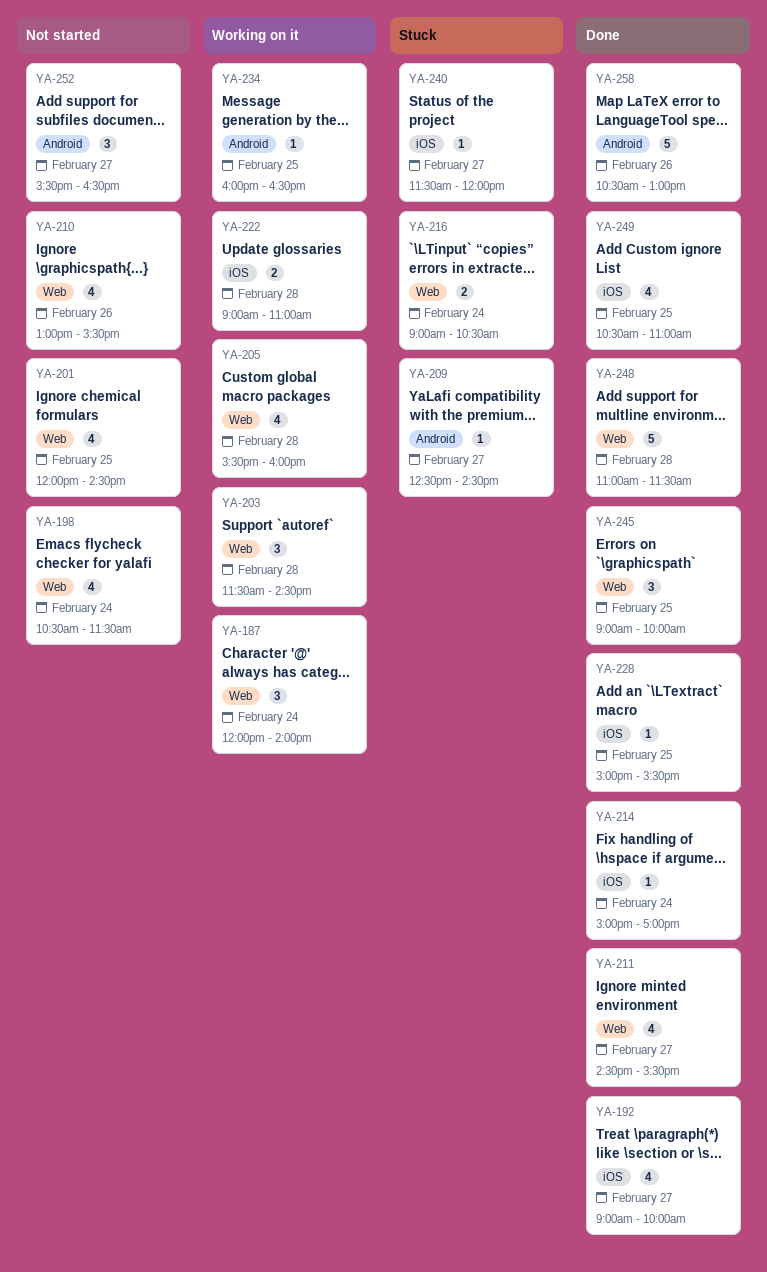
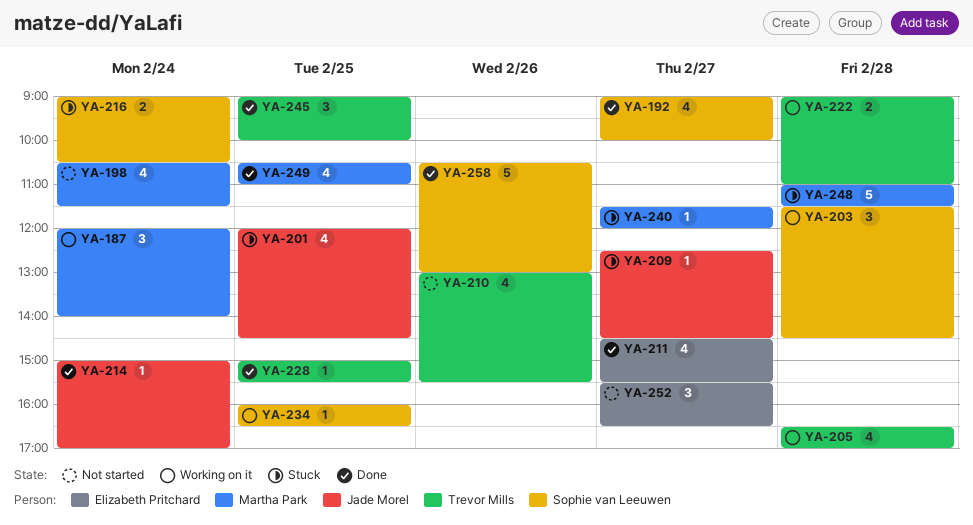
YA-201, status: Not started -> Stuck
YA-205, begins: 15:30 -> 16:30
YA-205, ends: 16:00 -> 17:00
YA-248, status: Done -> Stuck

